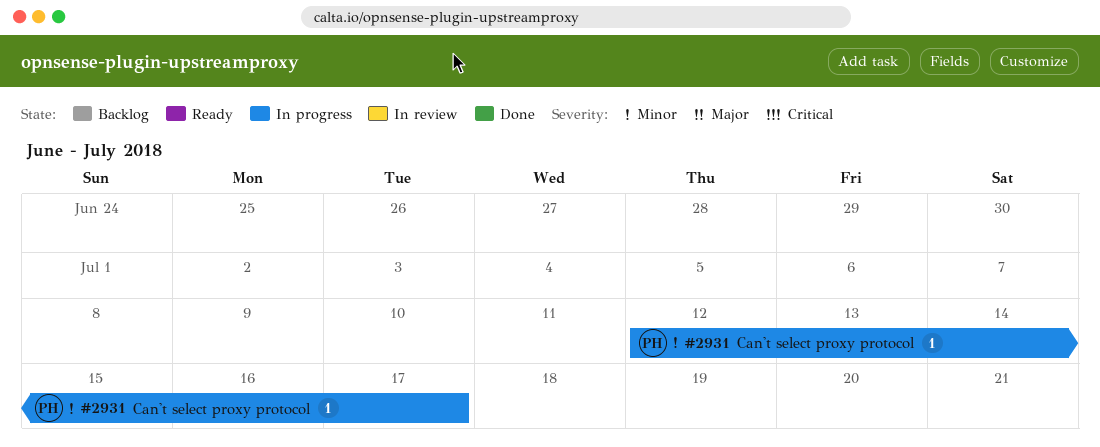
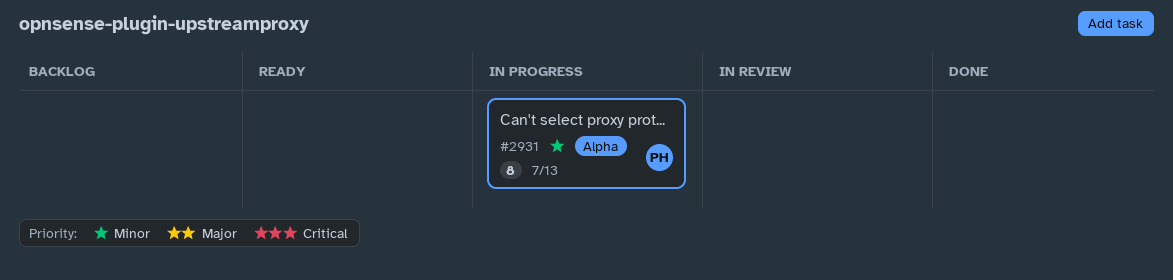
#2931, estimate: 1 -> 8
#2931, due: Jul 17 -> Jul 13

